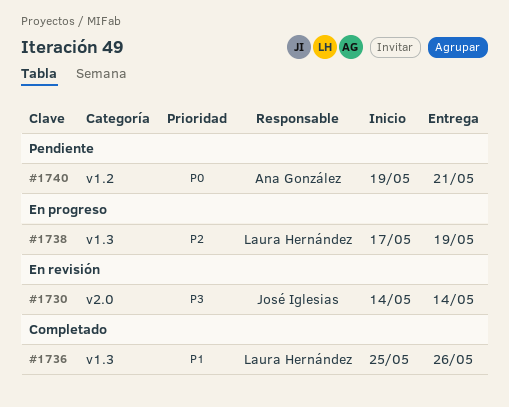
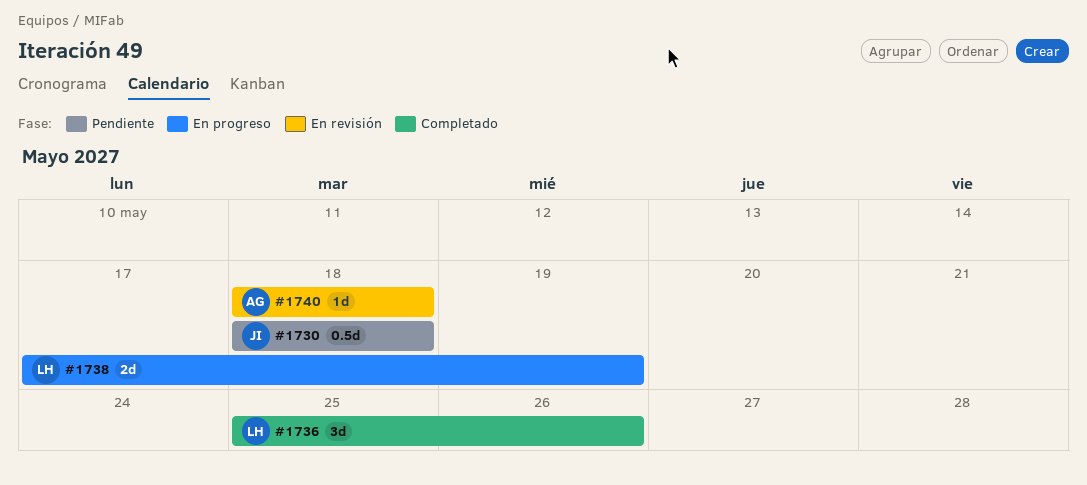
#1730, status: En revisión -> Pendiente
#1730, start: May 14 -> May 18
#1730, due: May 14 -> May 18
#1740, status: Pendiente -> En revisión
#1740, start: May 19 -> May 18
#1740, due: May 21 -> May 18

